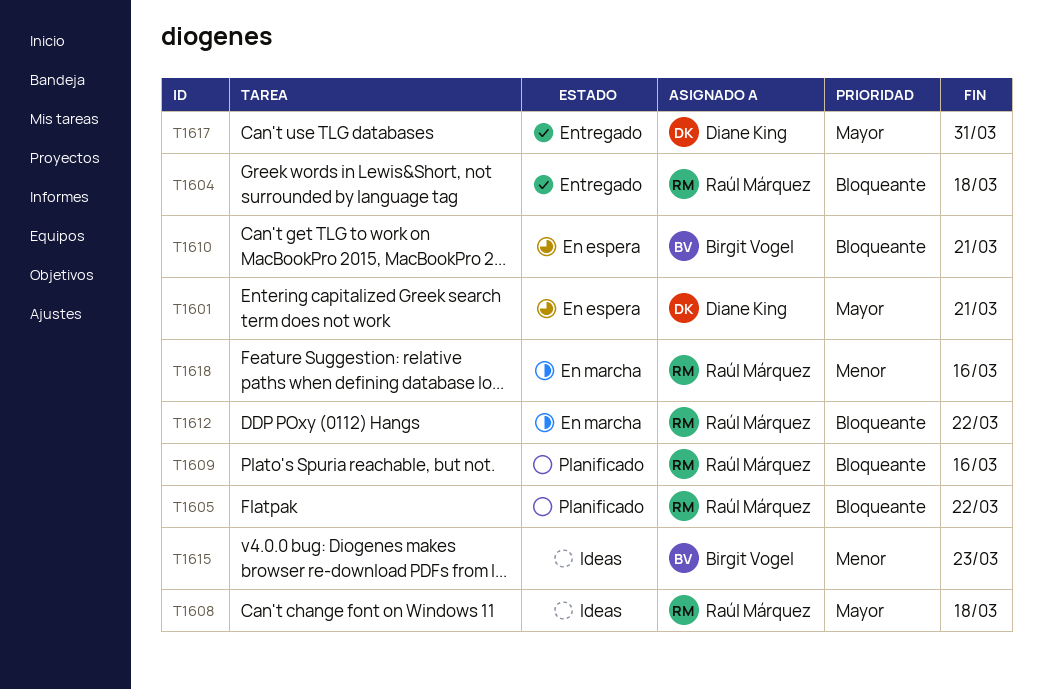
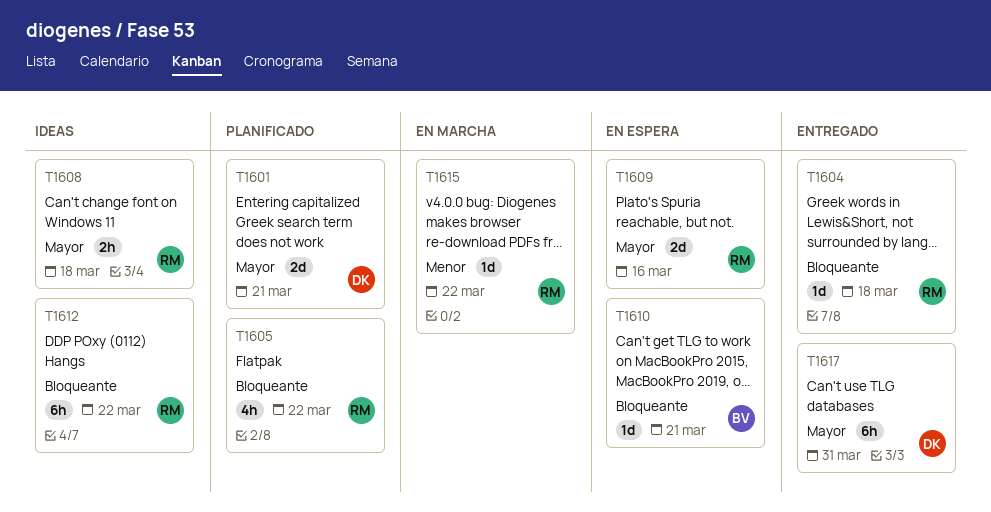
T1601, status: En espera -> Planificado
T1609, status: Planificado -> En espera
T1609, priority: Bloqueante -> Mayor
T1612, status: En marcha -> Ideas
T1615, status: Ideas -> En marcha
T1615, owner: Birgit Vogel -> Raúl Márquez
T1615, due: Mar 23 -> Mar 22
T1618: present -> none

